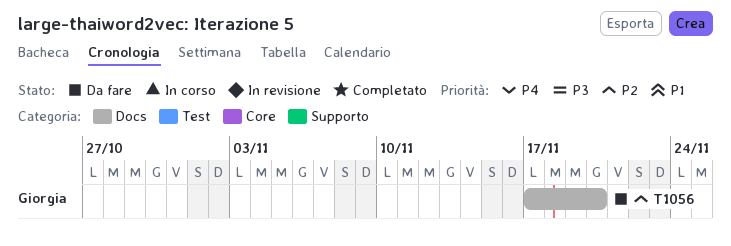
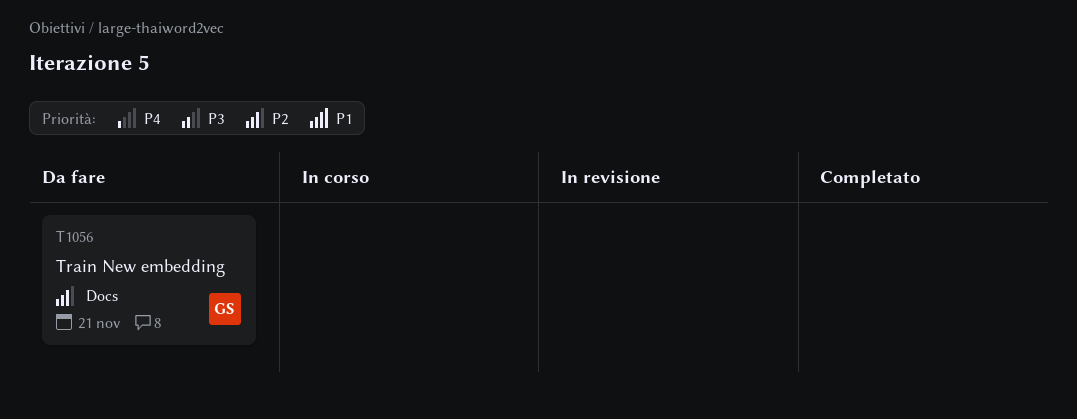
T1056, due: Nov 20 -> Nov 21

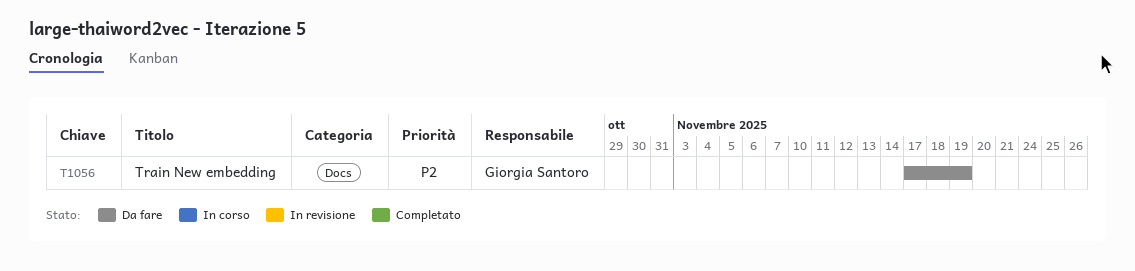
T1056, due: Nov 21 -> Nov 19

